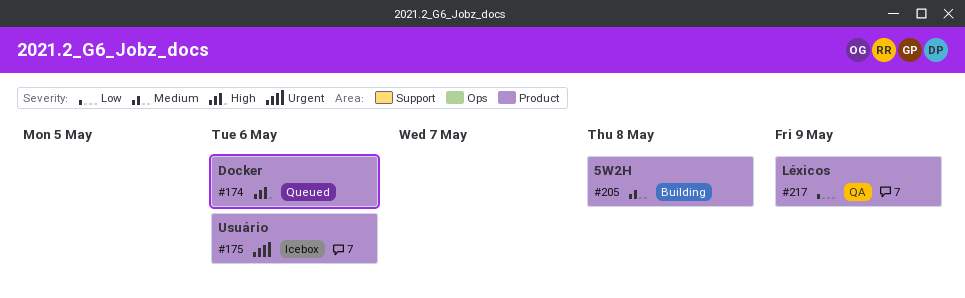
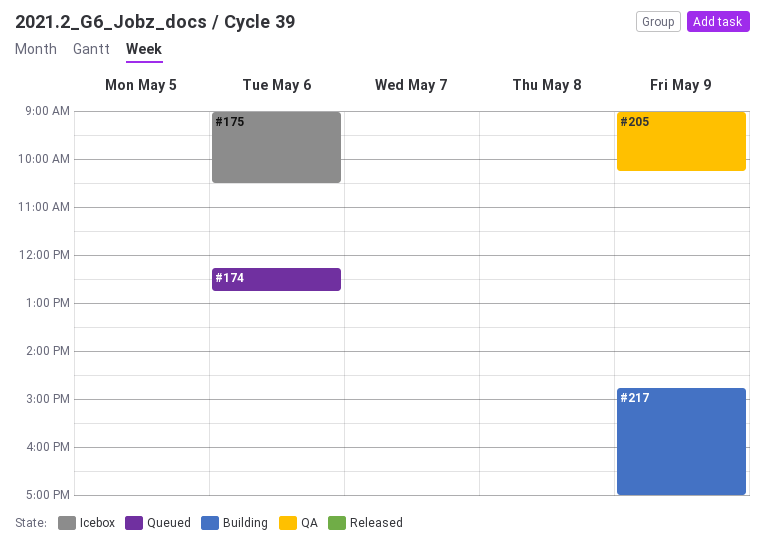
#205, status: Building -> QA
#205, day: May 8 -> May 9
#217, status: QA -> Building

